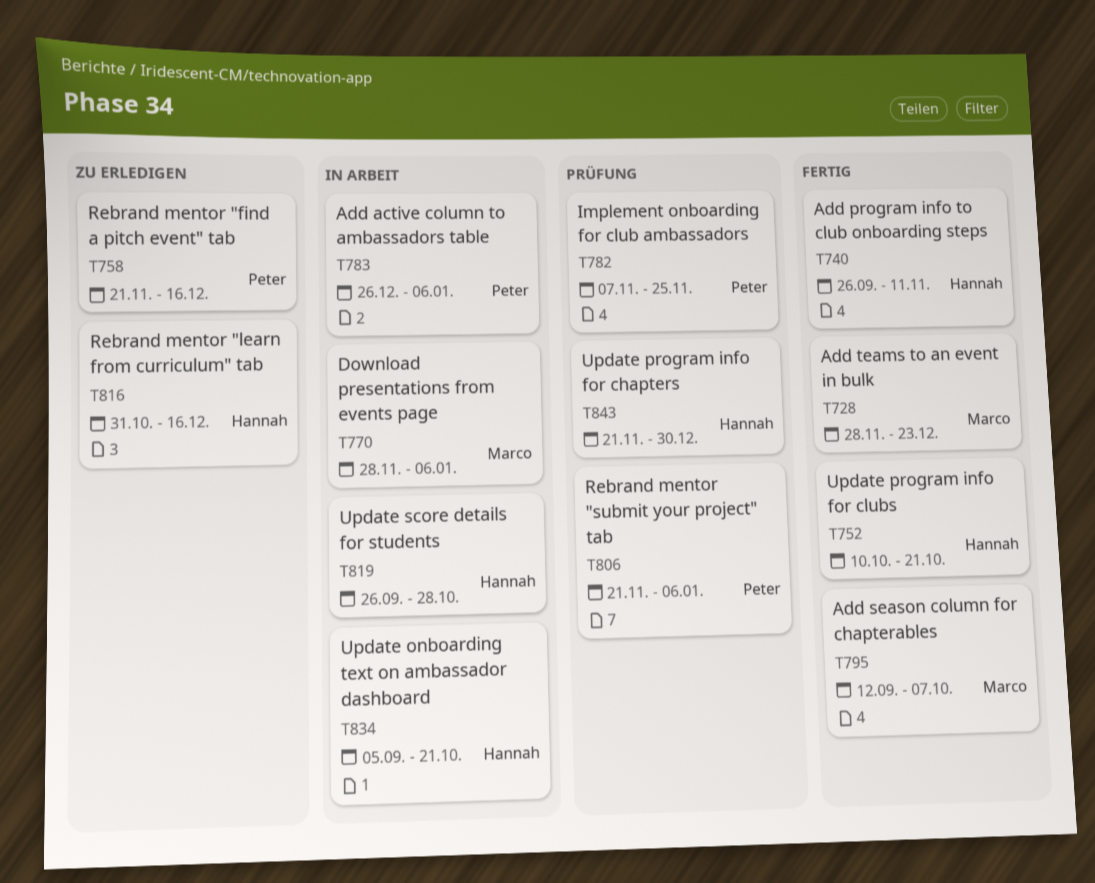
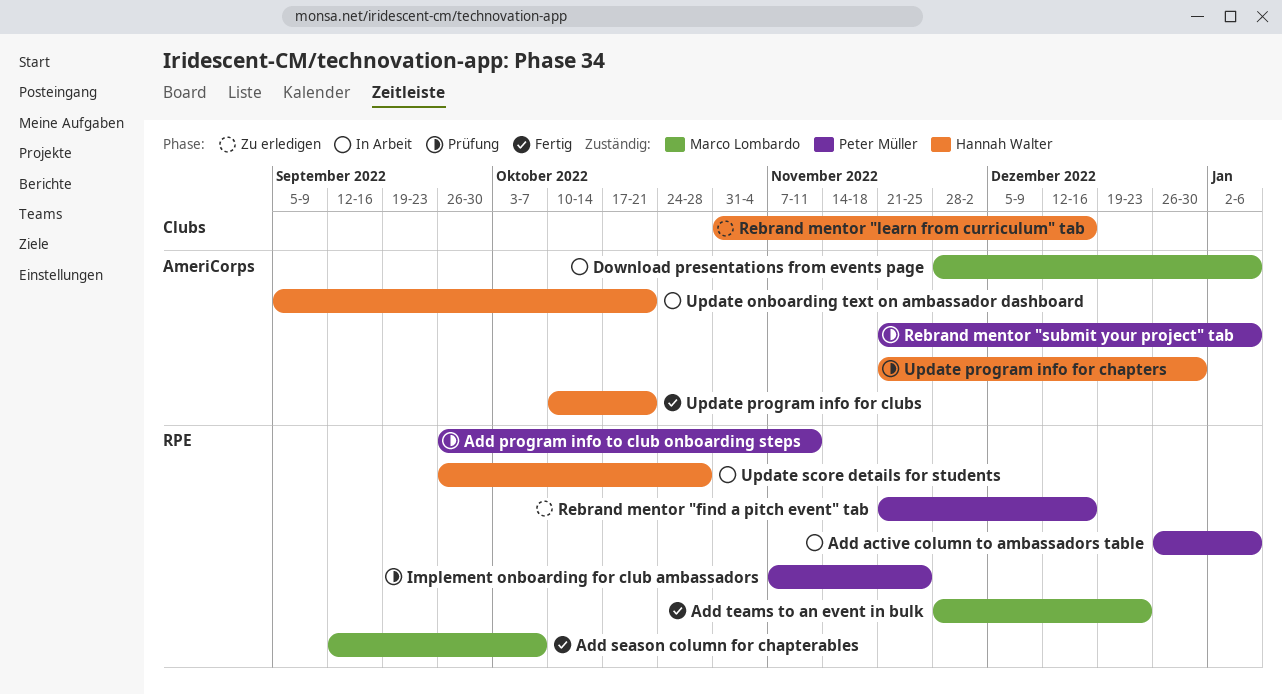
Add program info to club onboarding steps, status: Fertig -> Prüfung
Add program info to club onboarding steps, owner: Hannah Walter -> Peter Müller

